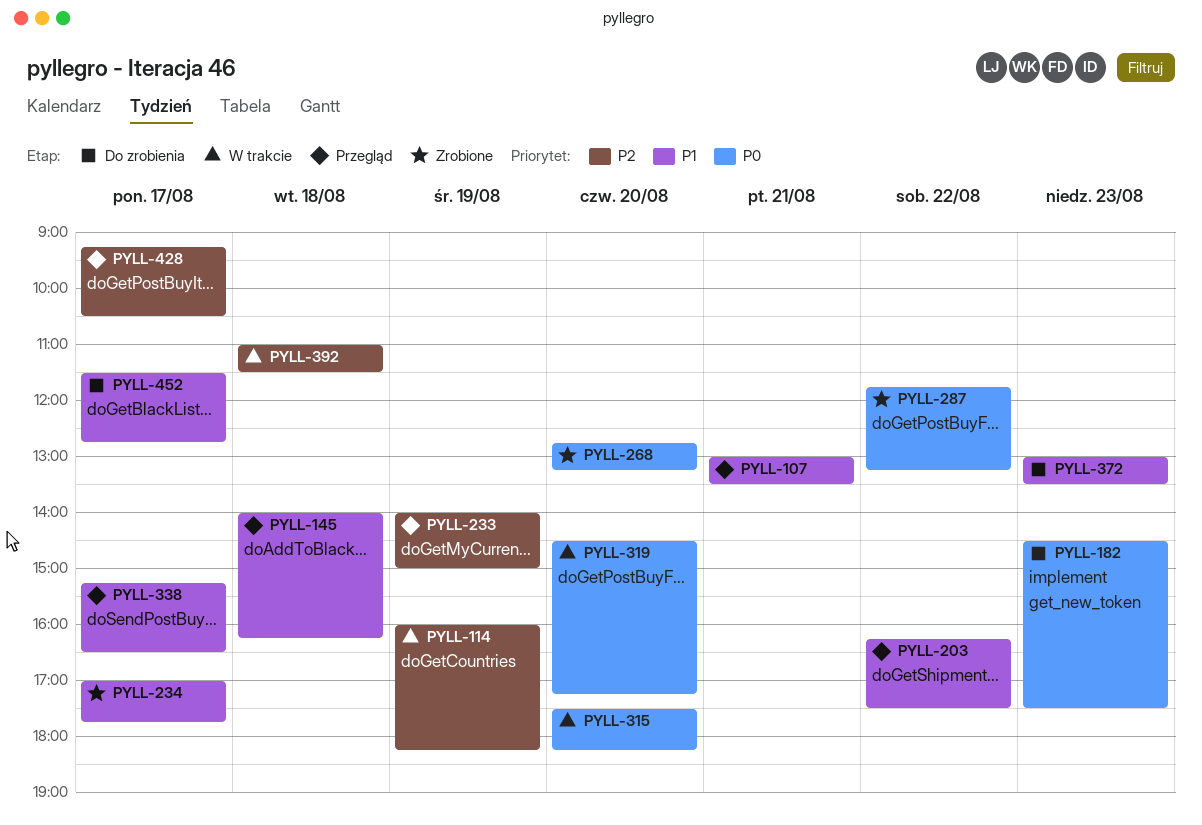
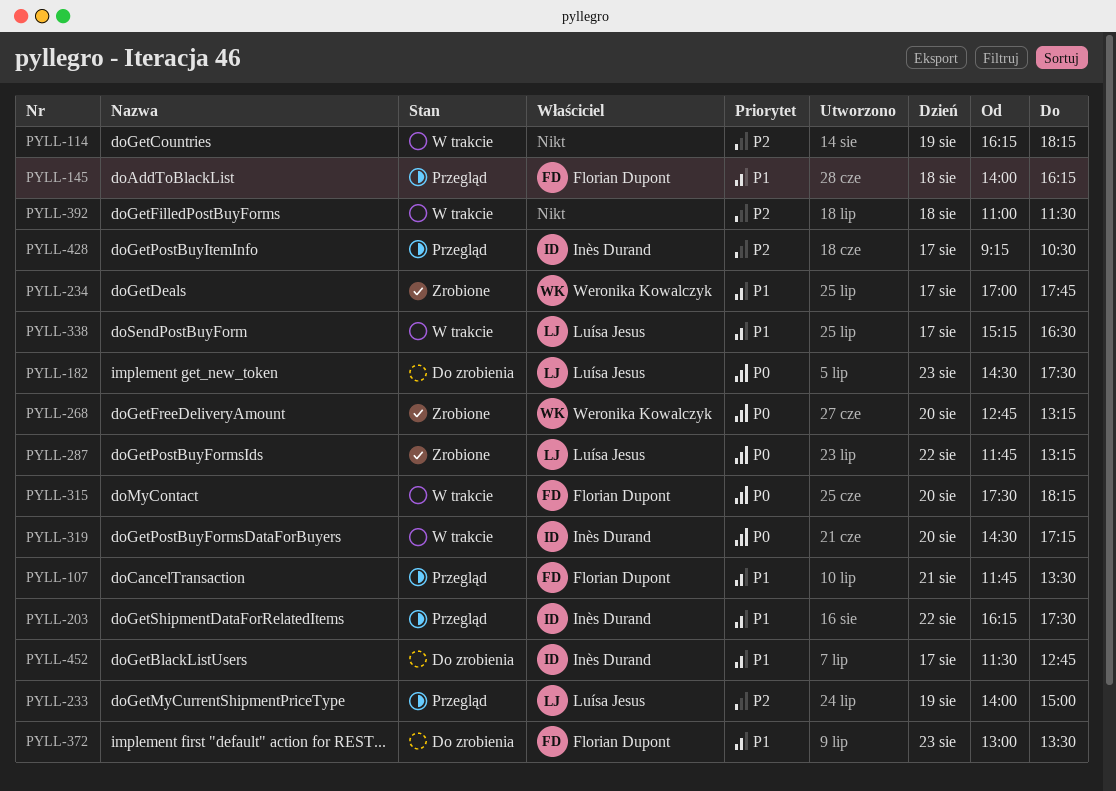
PYLL-107, begins: 13:00 -> 11:45
PYLL-114, begins: 16:00 -> 16:15
PYLL-338, status: Przegląd -> W trakcie

